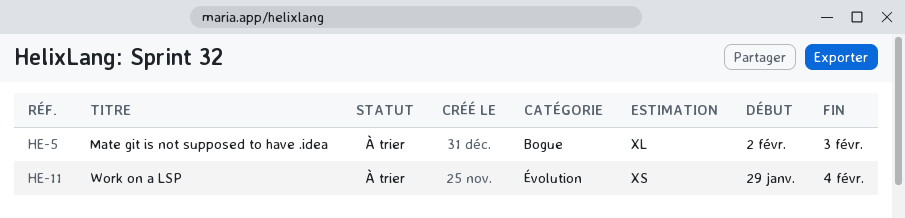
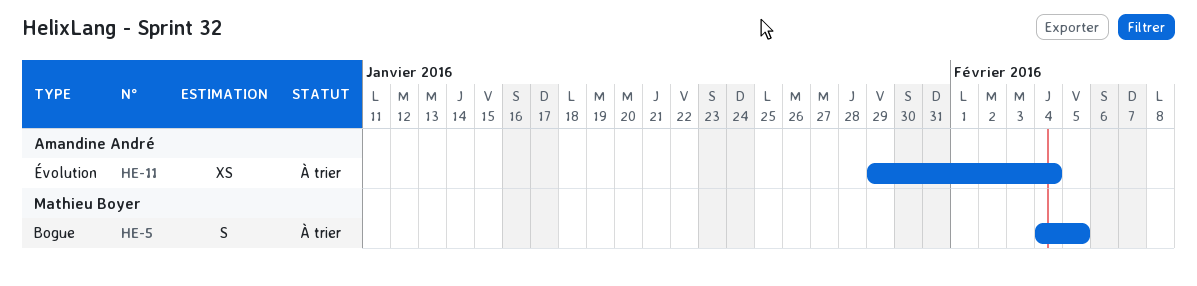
HE-5, estimate: XL -> S
HE-5, start: Feb 2 -> Feb 4
HE-5, due: Feb 3 -> Feb 5

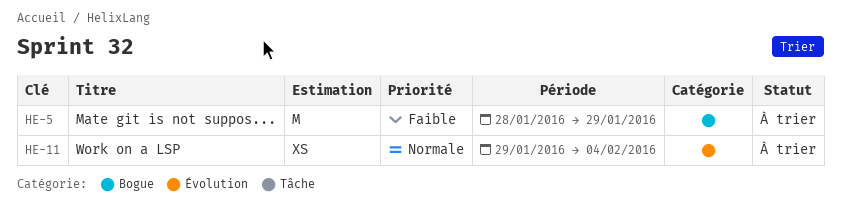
HE-5, estimate: S -> M
HE-5, start: Feb 4 -> Jan 28
HE-5, due: Feb 5 -> Jan 29

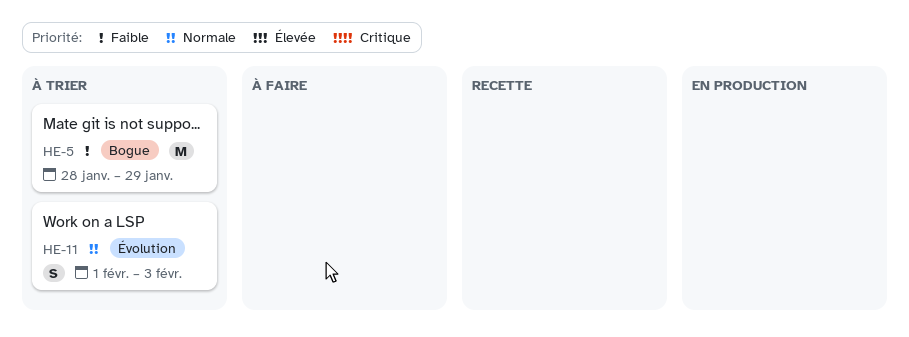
HE-11, estimate: XS -> S
HE-11, start: Jan 29 -> Feb 1
HE-11, due: Feb 4 -> Feb 3

